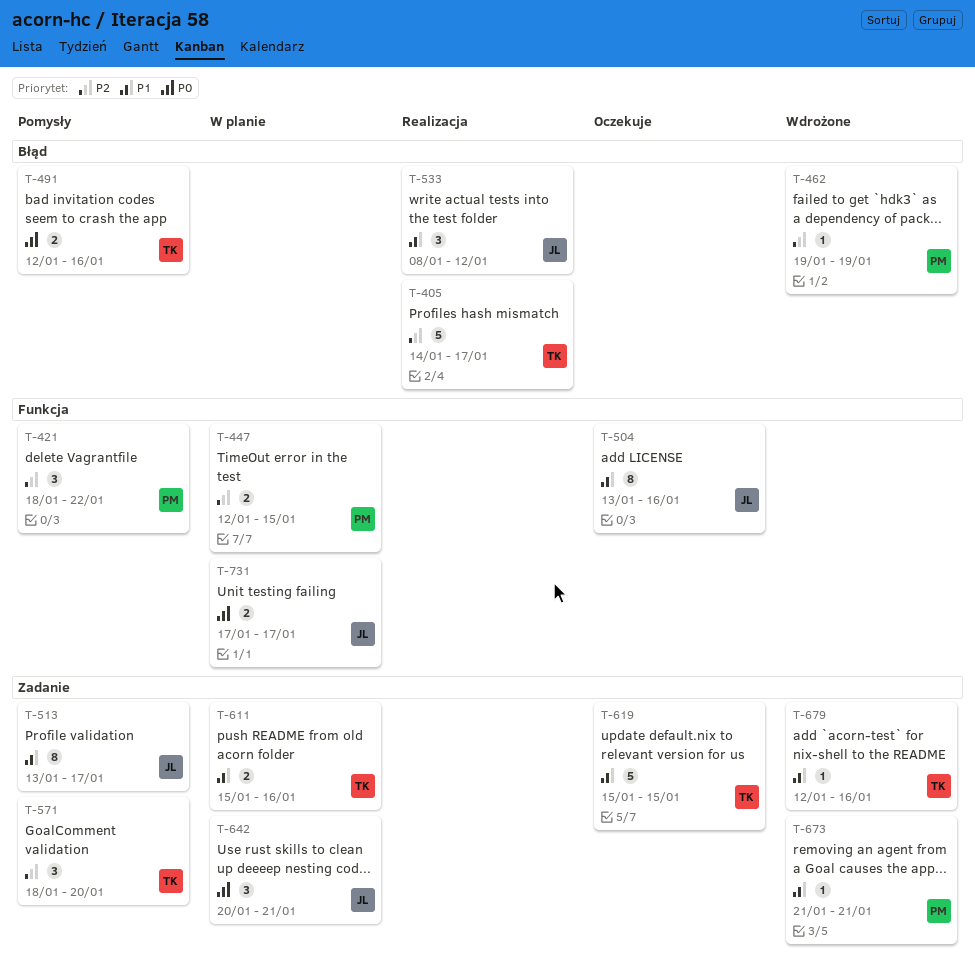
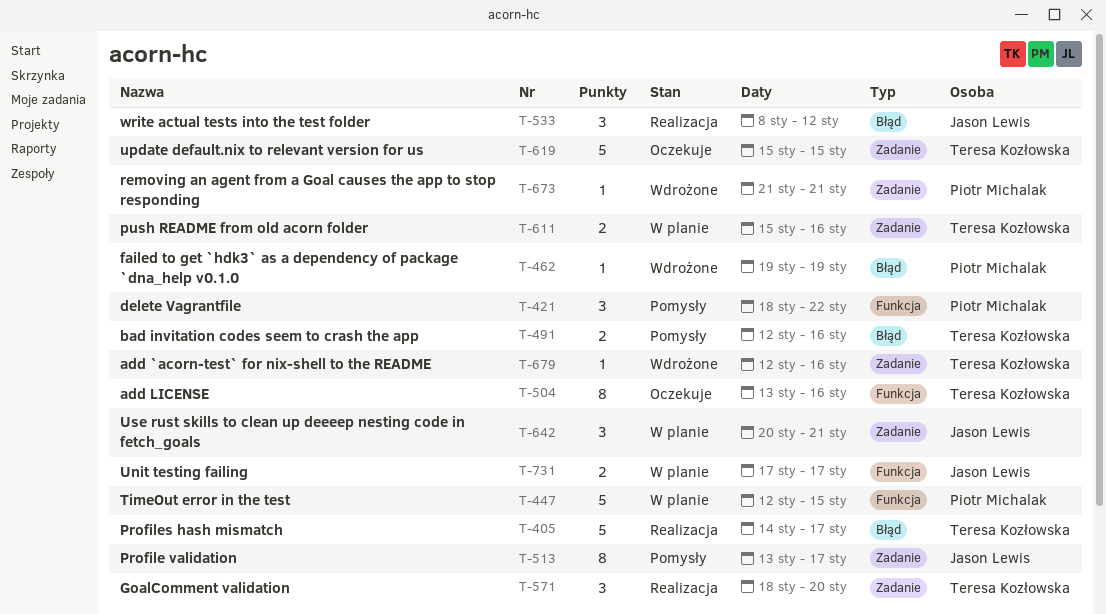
T-447, estimate: 2 -> 5
T-504, owner: Jason Lewis -> Teresa Kozłowska
T-571, status: Pomysły -> Realizacja

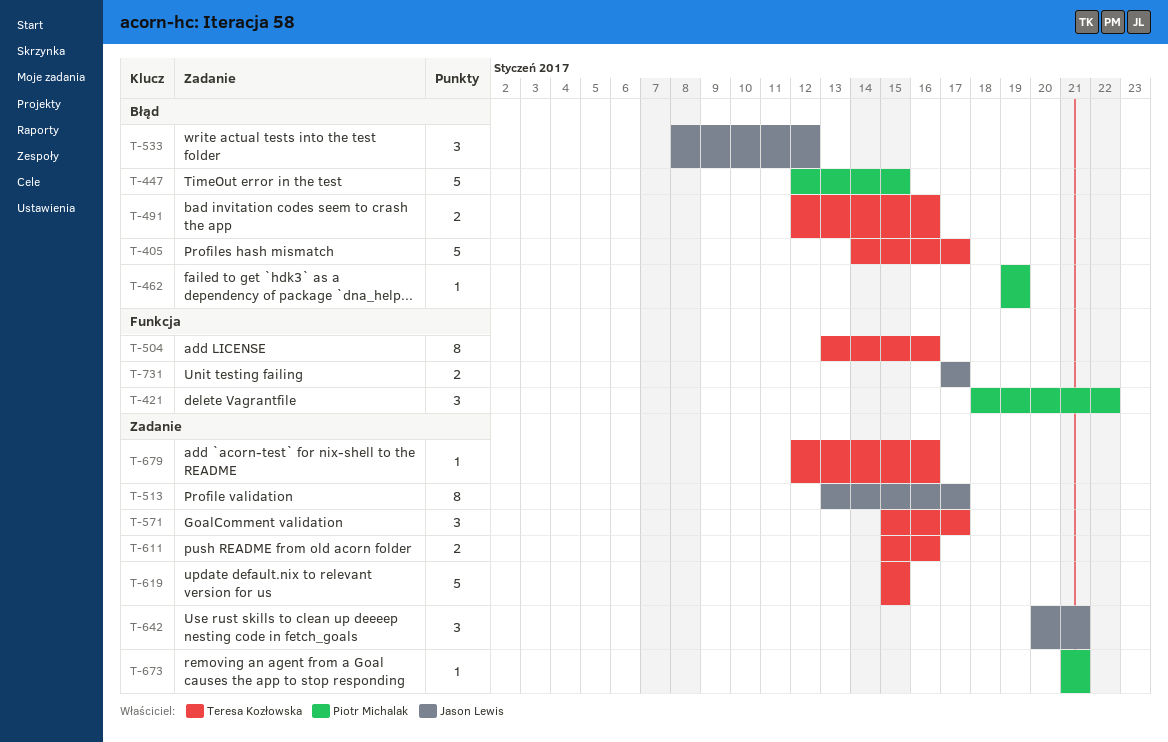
T-447, label: Funkcja -> Błąd
T-571, start: Jan 18 -> Jan 15
T-571, due: Jan 20 -> Jan 17

